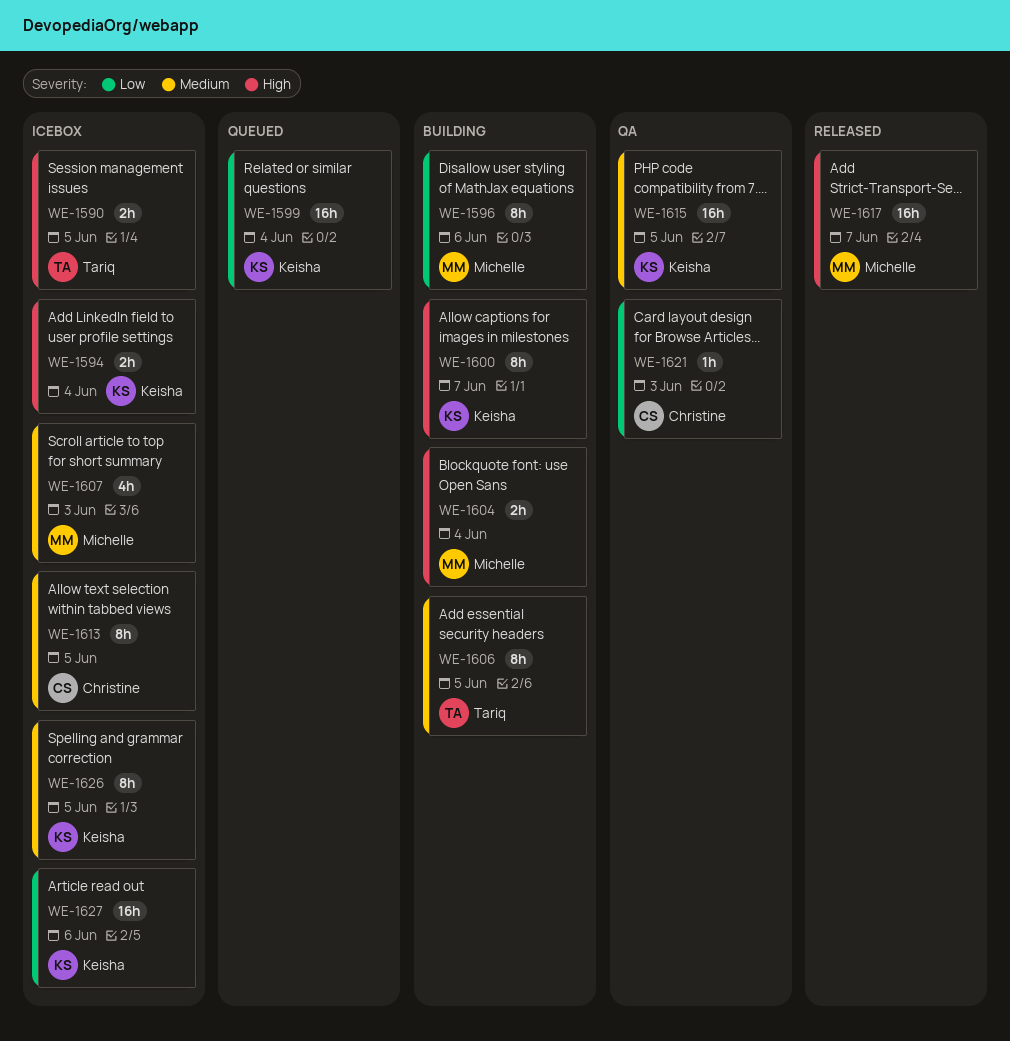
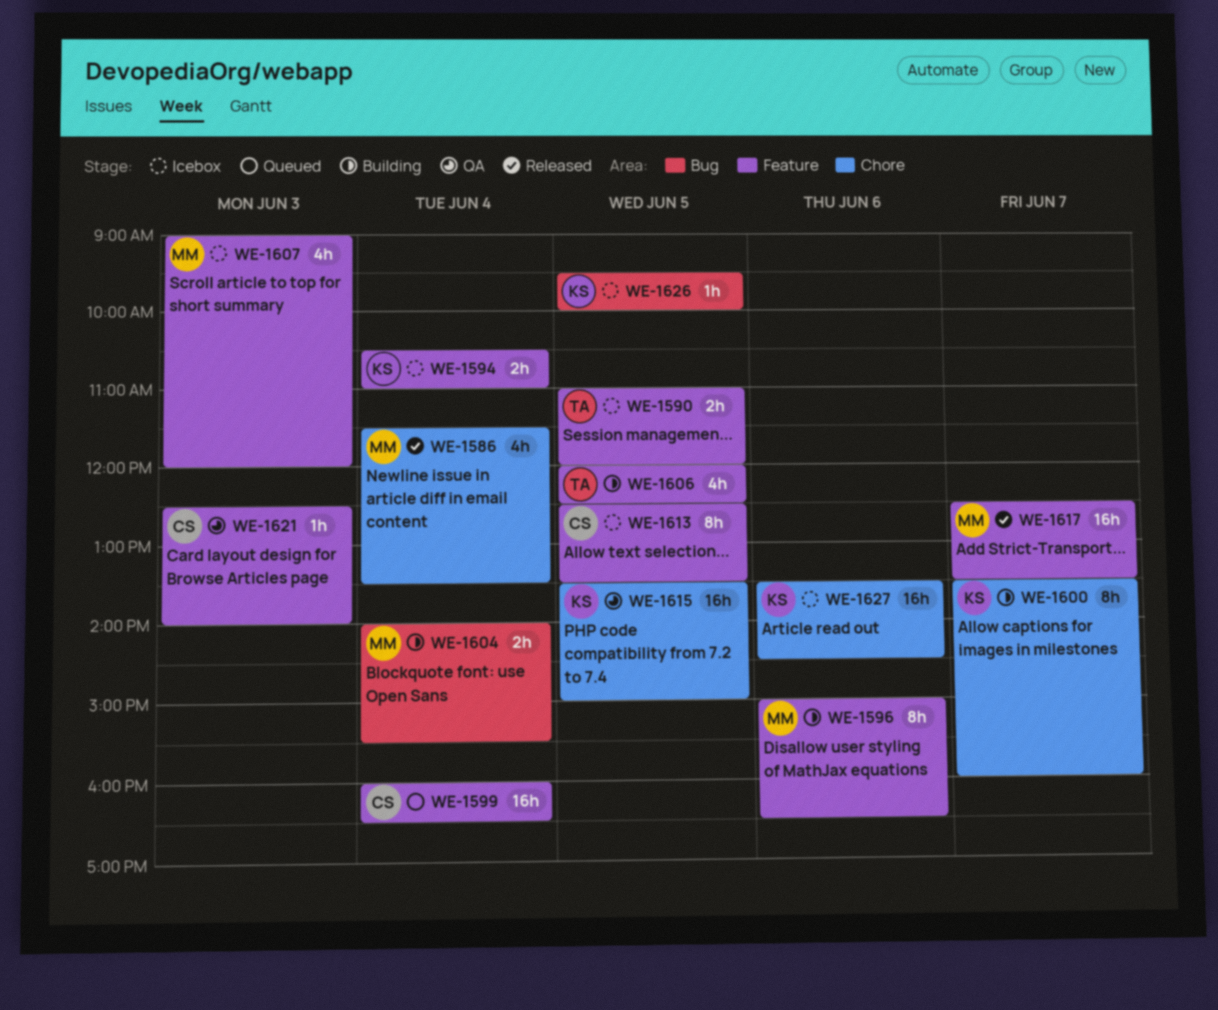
WE-1586: none -> present
WE-1599, owner: Keisha -> Christine
WE-1606, estimate: 8h -> 4h
WE-1626, estimate: 8h -> 1h

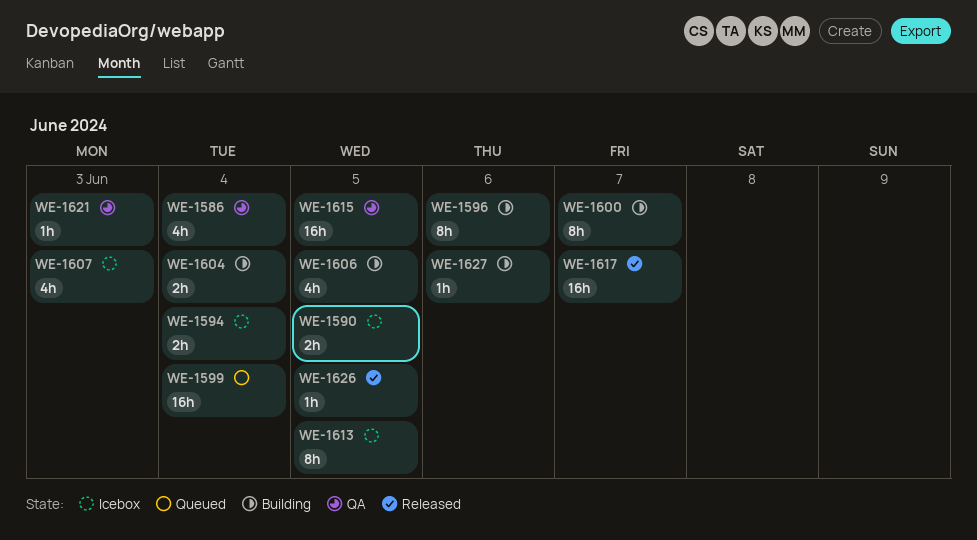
WE-1586, status: Released -> QA
WE-1626, status: Icebox -> Released
WE-1627, status: Icebox -> Building
WE-1627, estimate: 16h -> 1h

